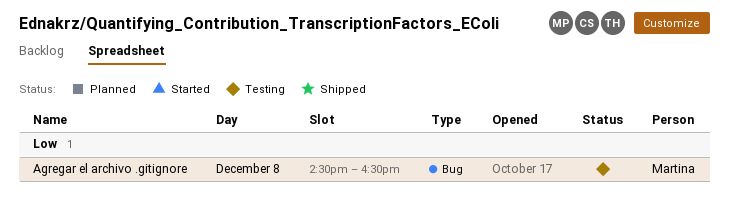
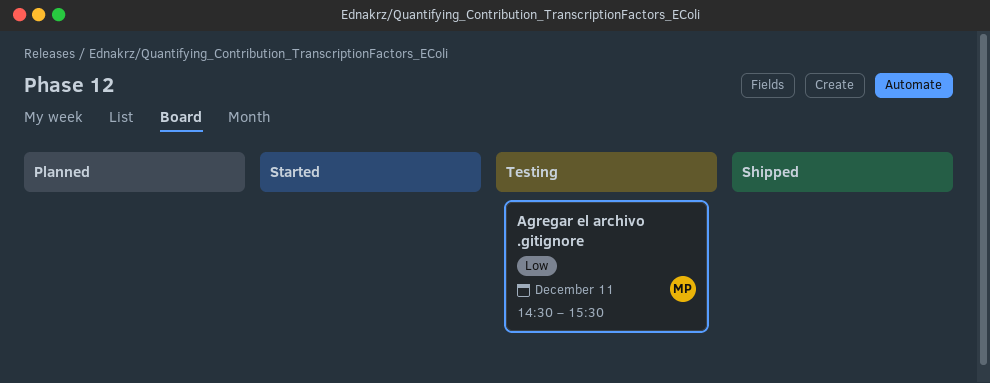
Agregar el archivo .gitignore, day: Dec 8 -> Dec 11
Agregar el archivo .gitignore, ends: 16:30 -> 15:30

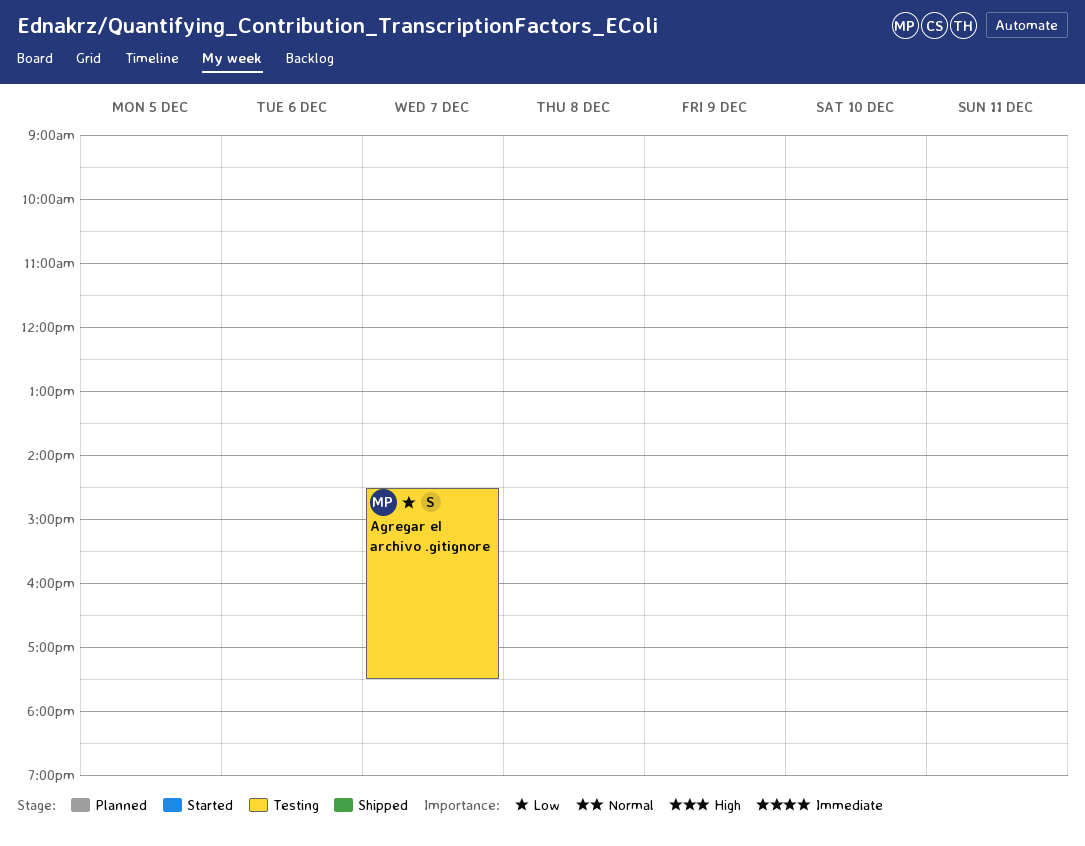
Agregar el archivo .gitignore, day: Dec 11 -> Dec 7
Agregar el archivo .gitignore, ends: 15:30 -> 17:30

